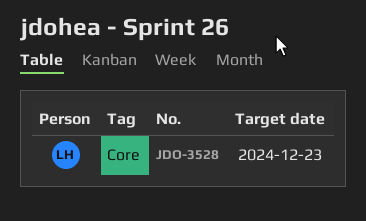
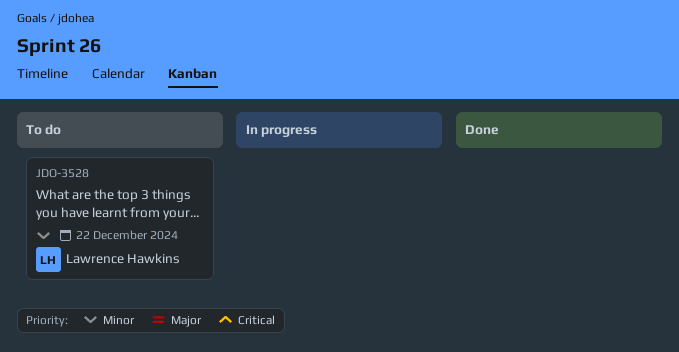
JDO-3528, due: Dec 23 -> Dec 22

